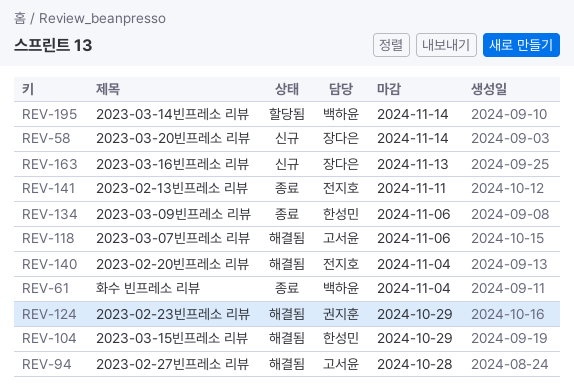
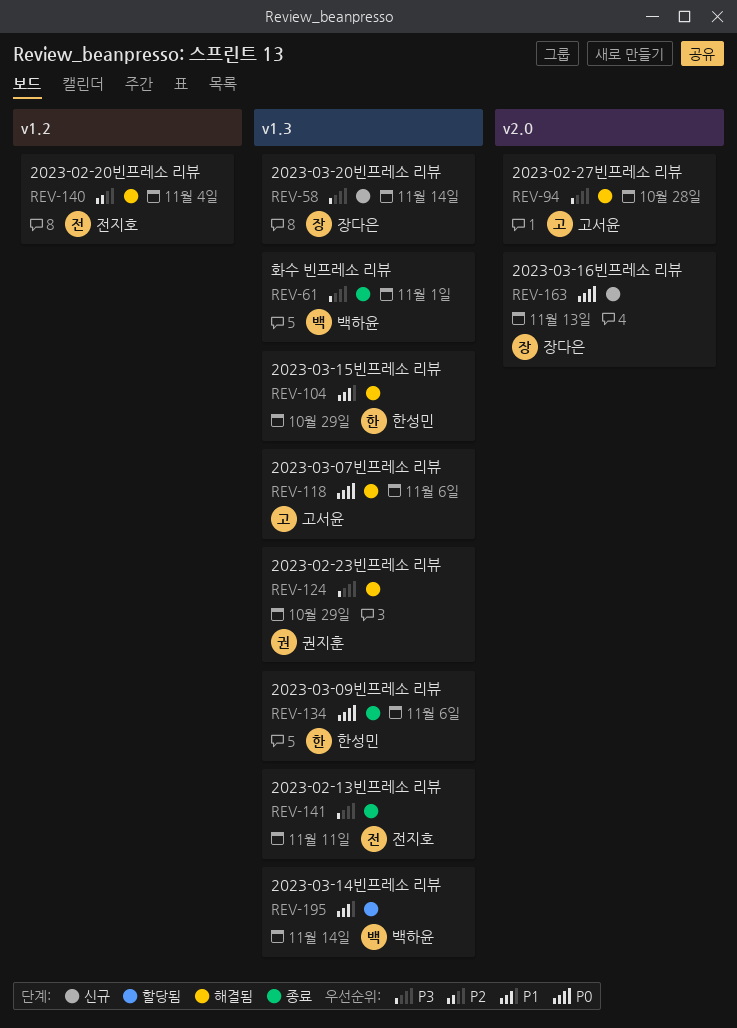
REV-61, due: Nov 4 -> Nov 1

